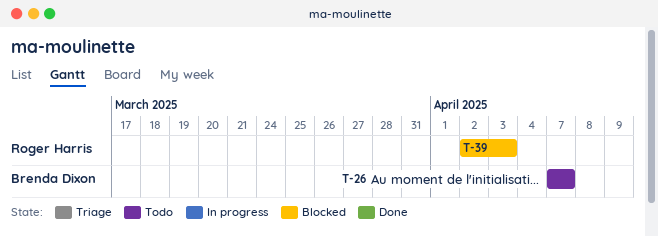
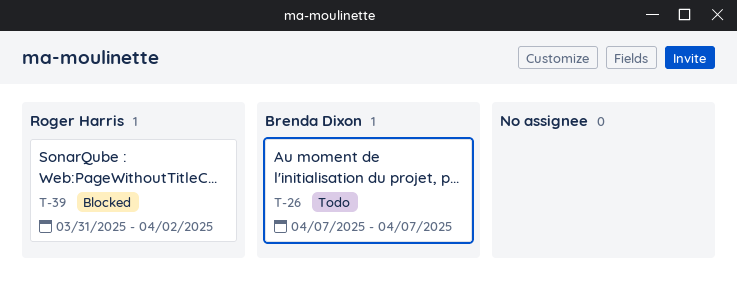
T-39, start: Apr 2 -> Mar 31
T-39, due: Apr 3 -> Apr 2

